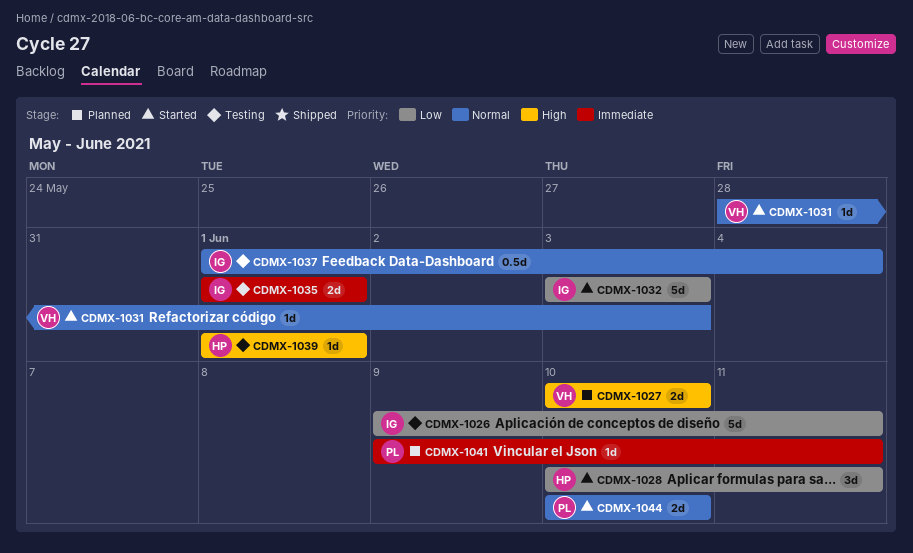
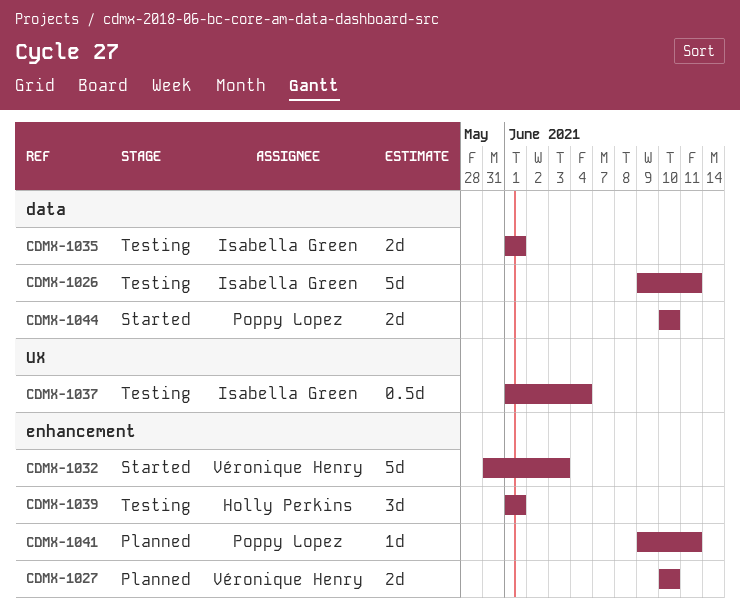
CDMX-1028: present -> none
CDMX-1031: present -> none
CDMX-1032, owner: Isabella Green -> Véronique Henry
CDMX-1032, start: Jun 3 -> May 31
CDMX-1039, estimate: 1d -> 3d

